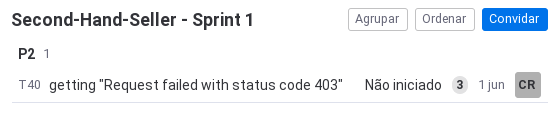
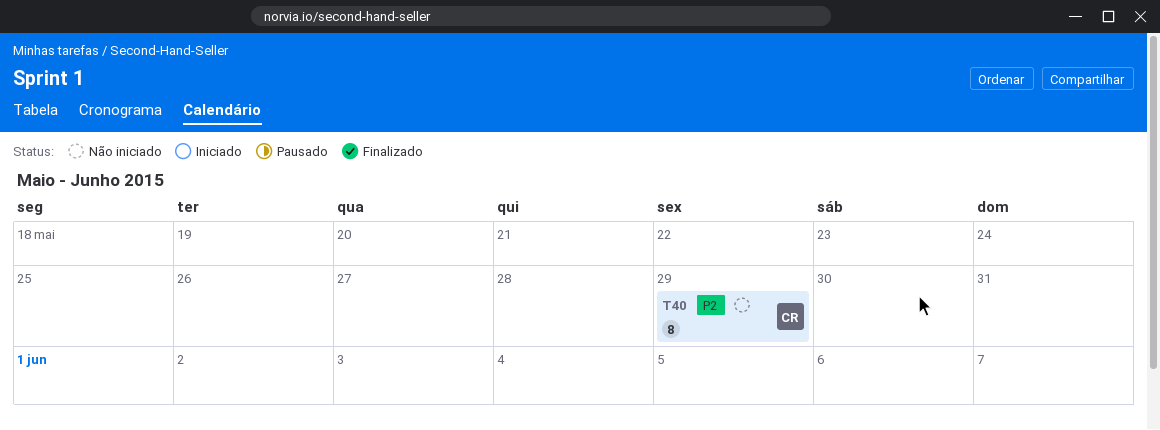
T40, estimate: 3 -> 8
T40, due: Jun 1 -> May 29

